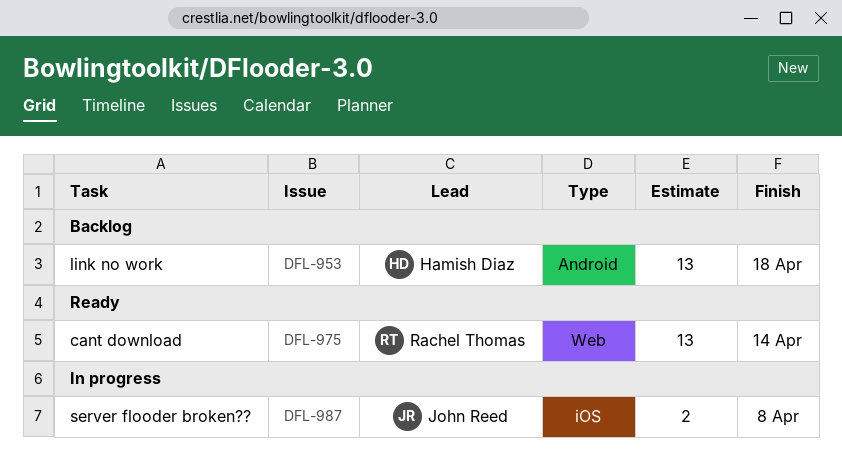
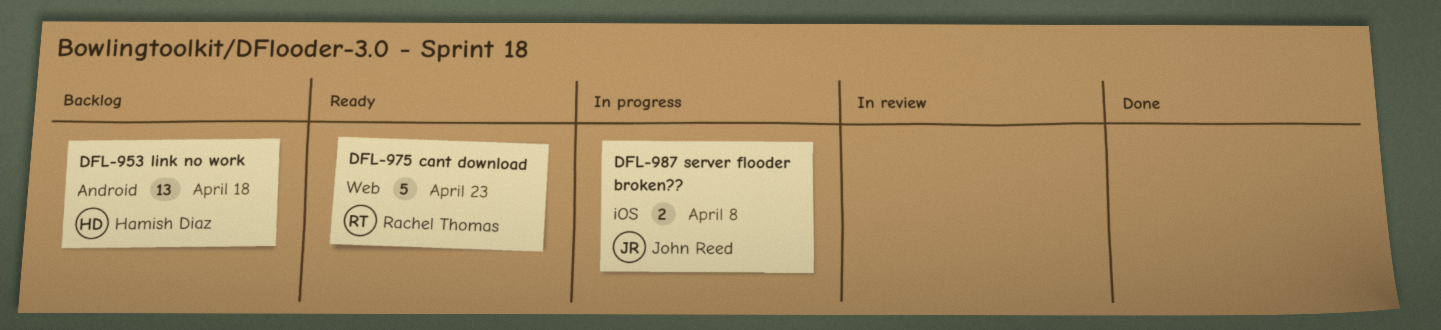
DFL-975, estimate: 13 -> 5
DFL-975, due: Apr 14 -> Apr 23

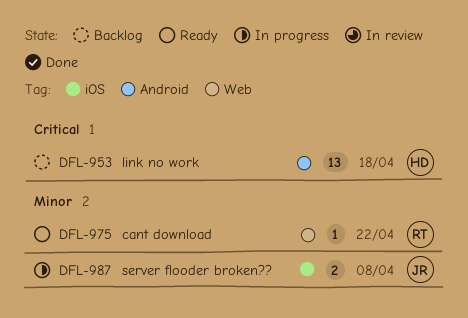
DFL-975, estimate: 5 -> 1
DFL-975, due: Apr 23 -> Apr 22

